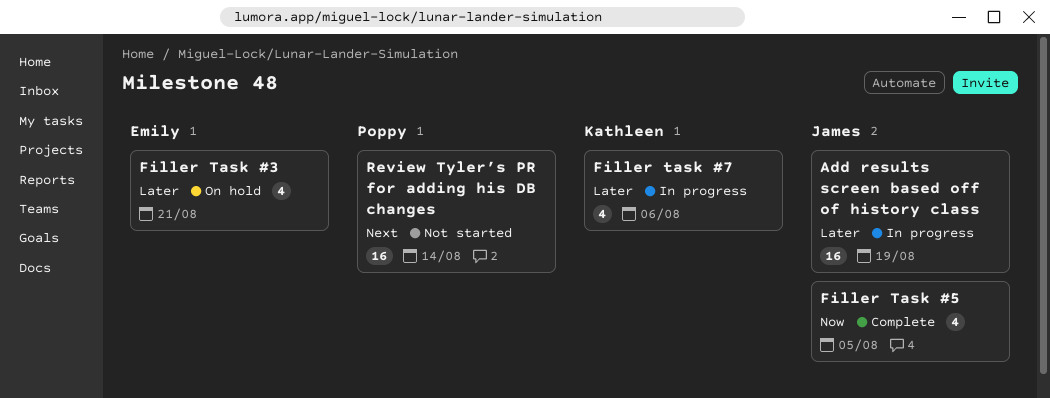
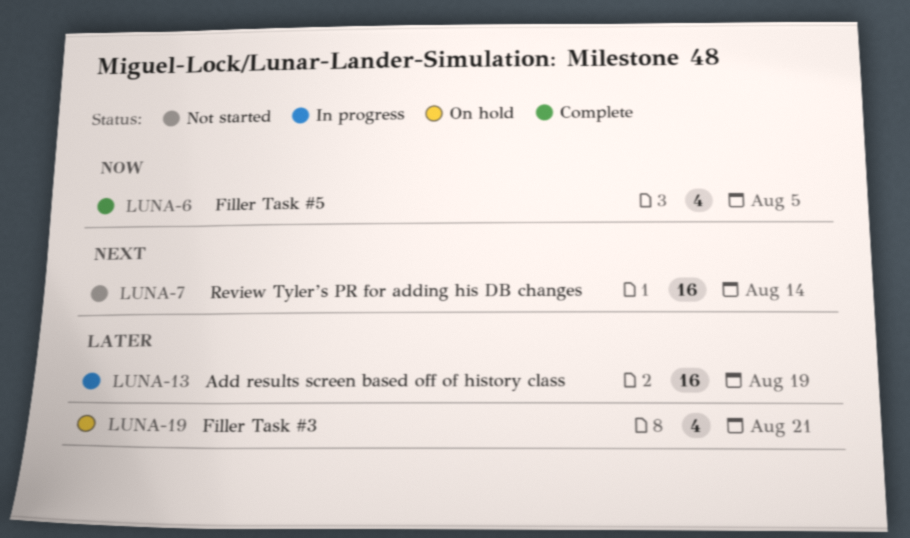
Filler task #7: present -> none

